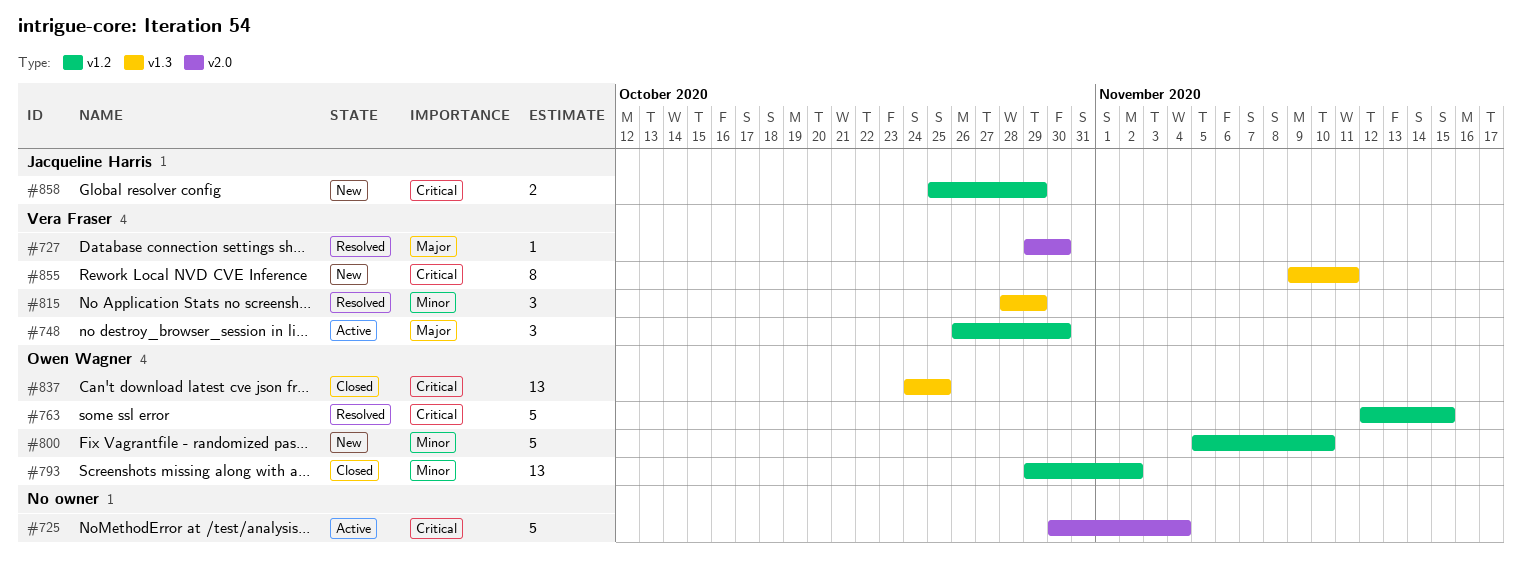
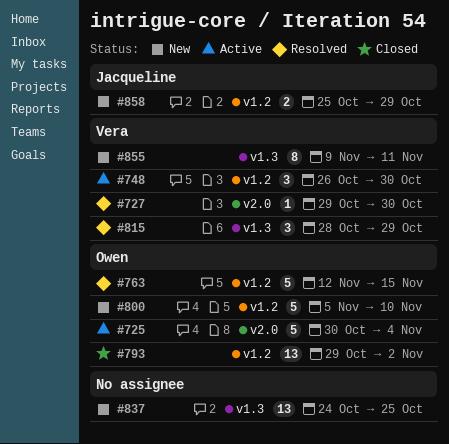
#725, owner: none -> Owen Wagner
#837, status: Closed -> New
#837, owner: Owen Wagner -> none

